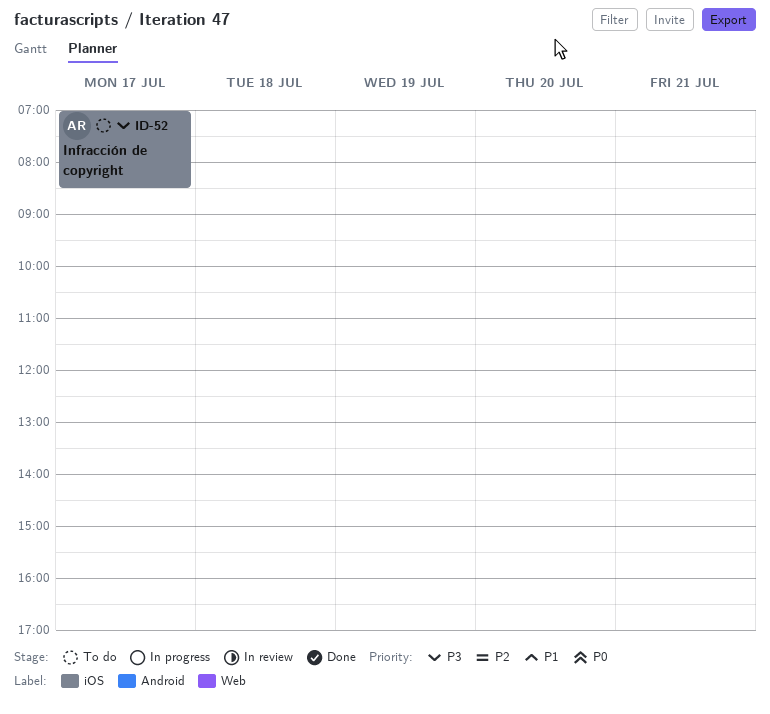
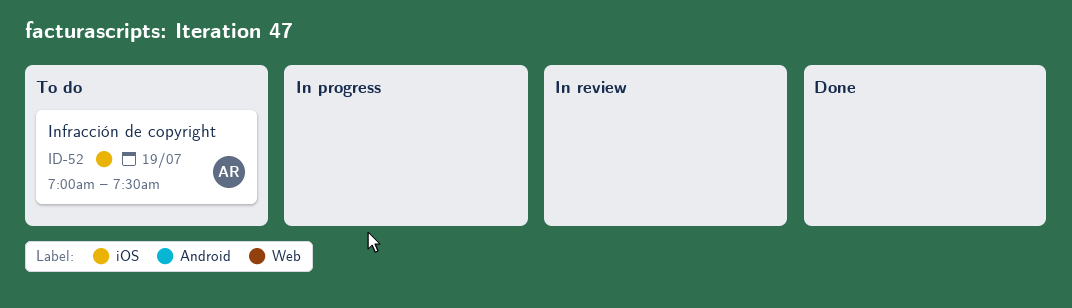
ID-52, day: Jul 17 -> Jul 19
ID-52, ends: 08:30 -> 07:30

